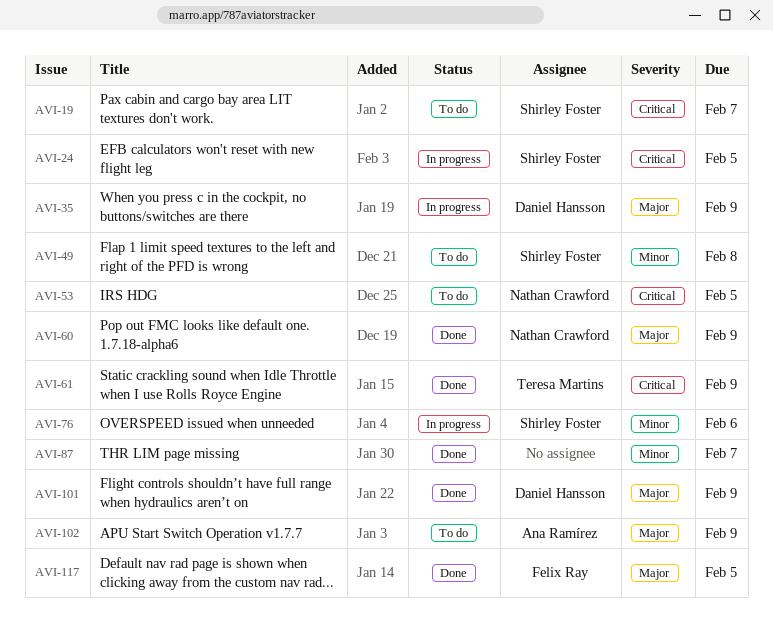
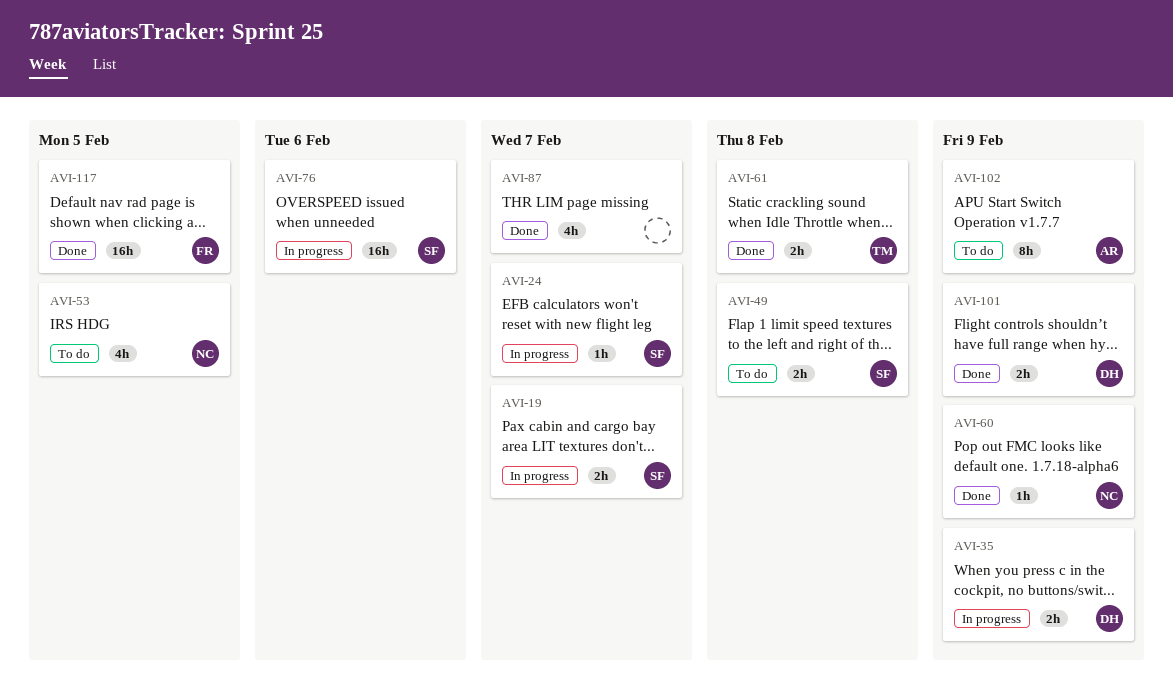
AVI-19, status: To do -> In progress
AVI-24, due: Feb 5 -> Feb 7
AVI-61, due: Feb 9 -> Feb 8

